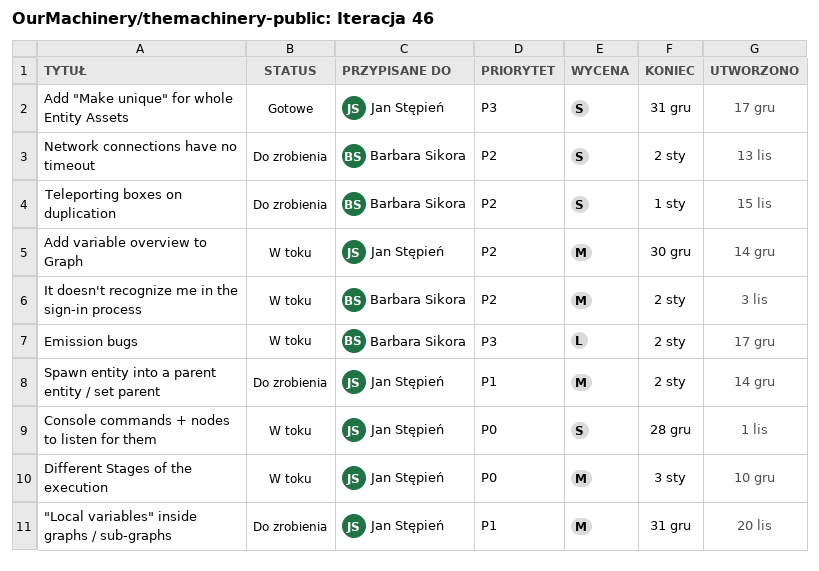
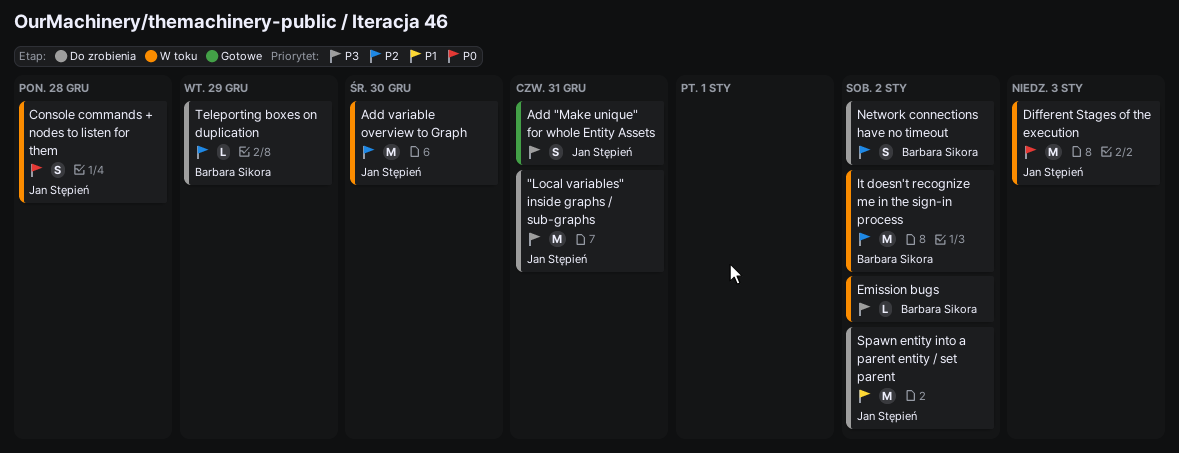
"Local variables" inside graphs / sub-graphs, priority: P1 -> P3
Teleporting boxes on duplication, estimate: S -> L
Teleporting boxes on duplication, due: Jan 1 -> Dec 29

